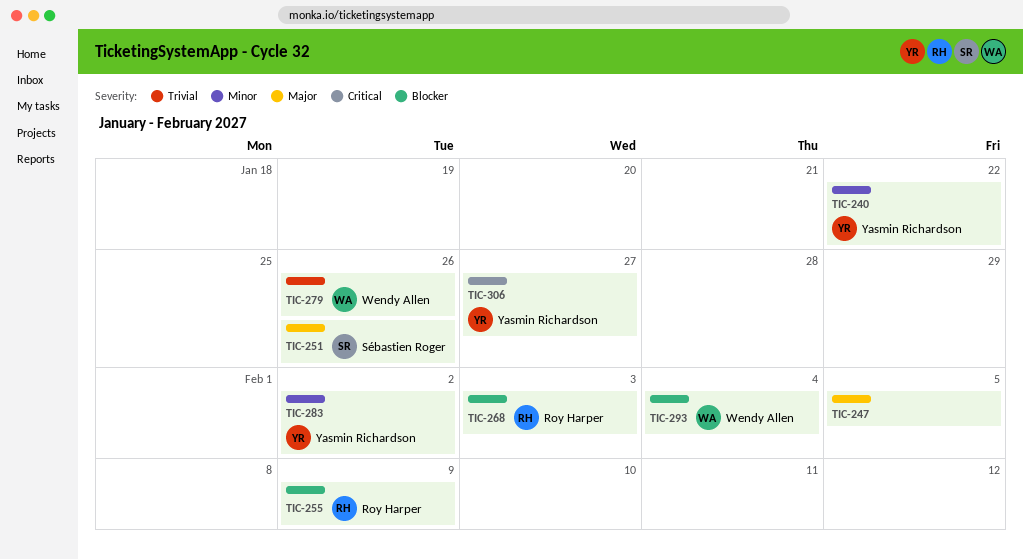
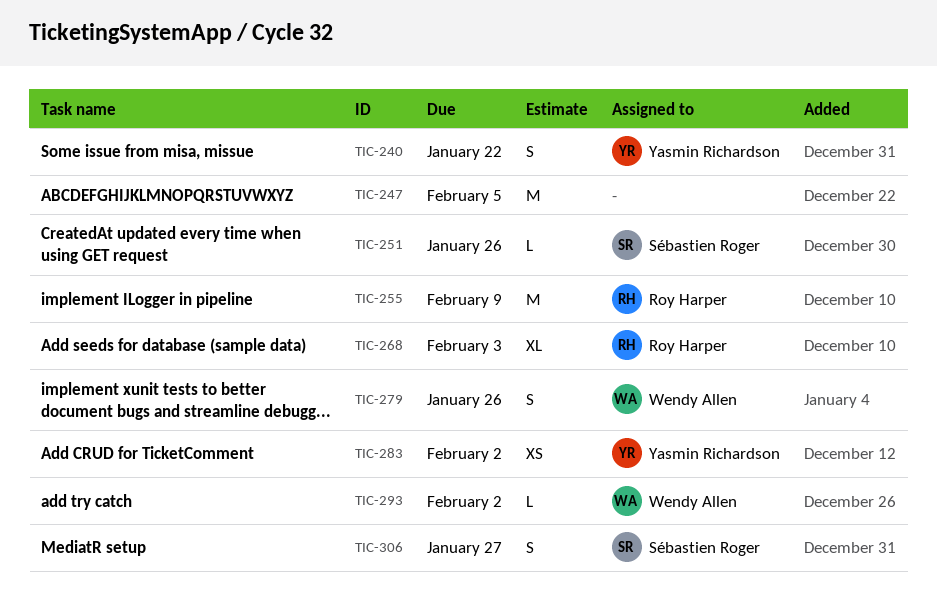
TIC-293, due: Feb 4 -> Feb 2
TIC-306, owner: Yasmin Richardson -> Sébastien Roger

